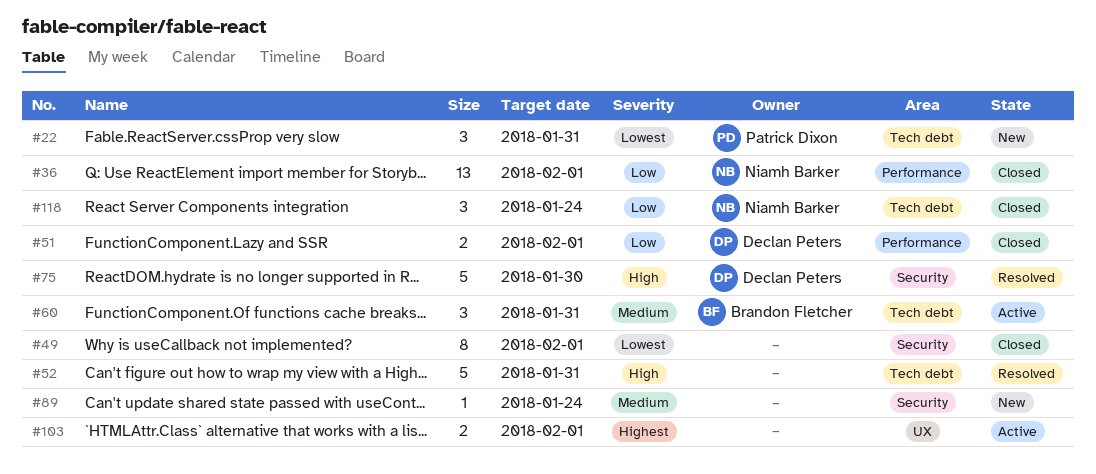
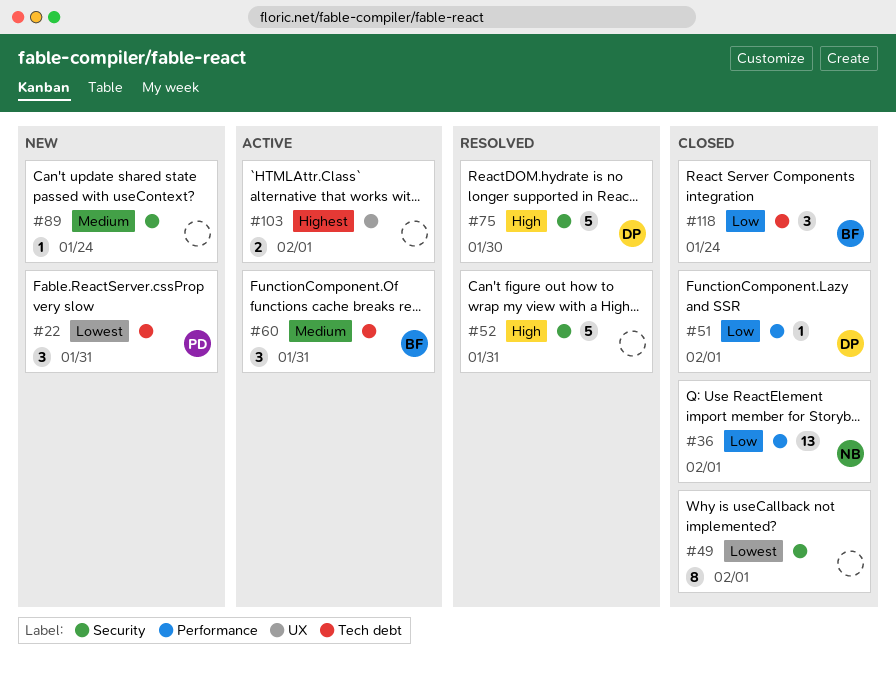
#51, estimate: 2 -> 1
#52, label: Tech debt -> Security
#118, owner: Niamh Barker -> Brandon Fletcher

